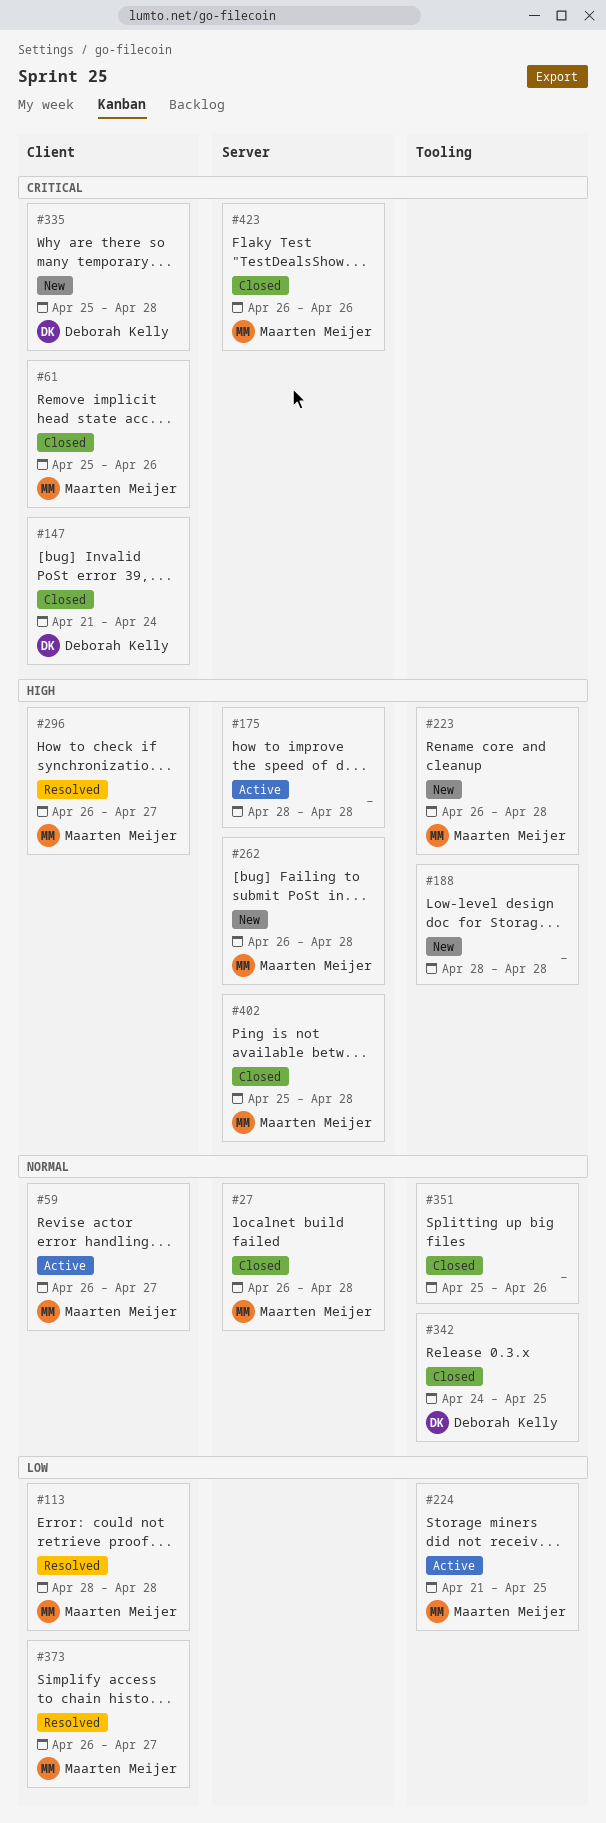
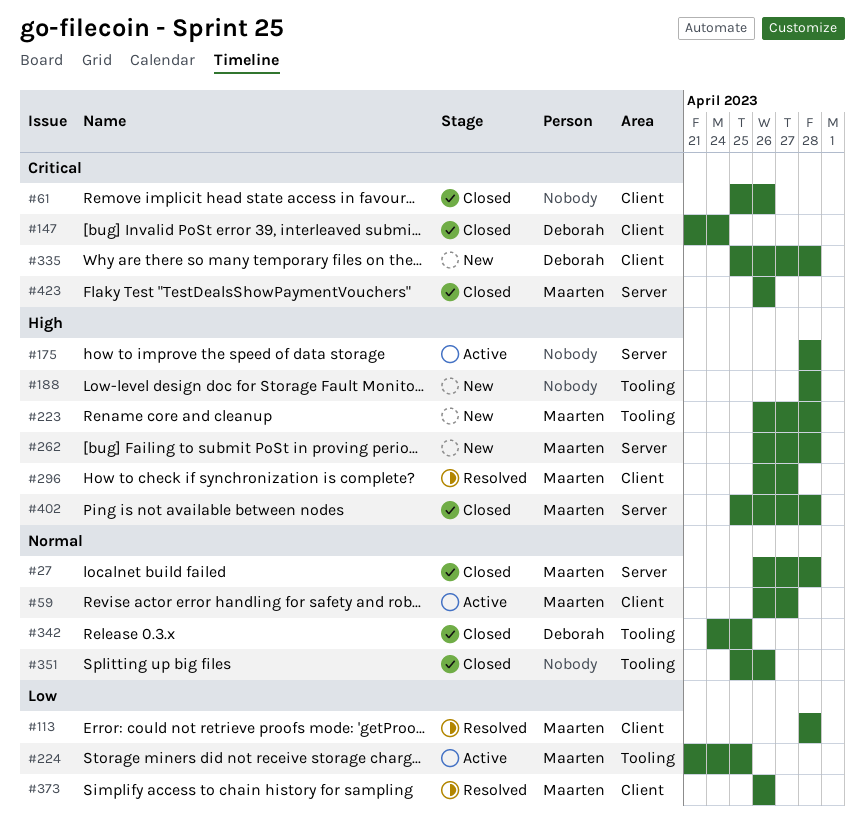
#61, owner: Maarten Meijer -> none
#373, due: Apr 27 -> Apr 26

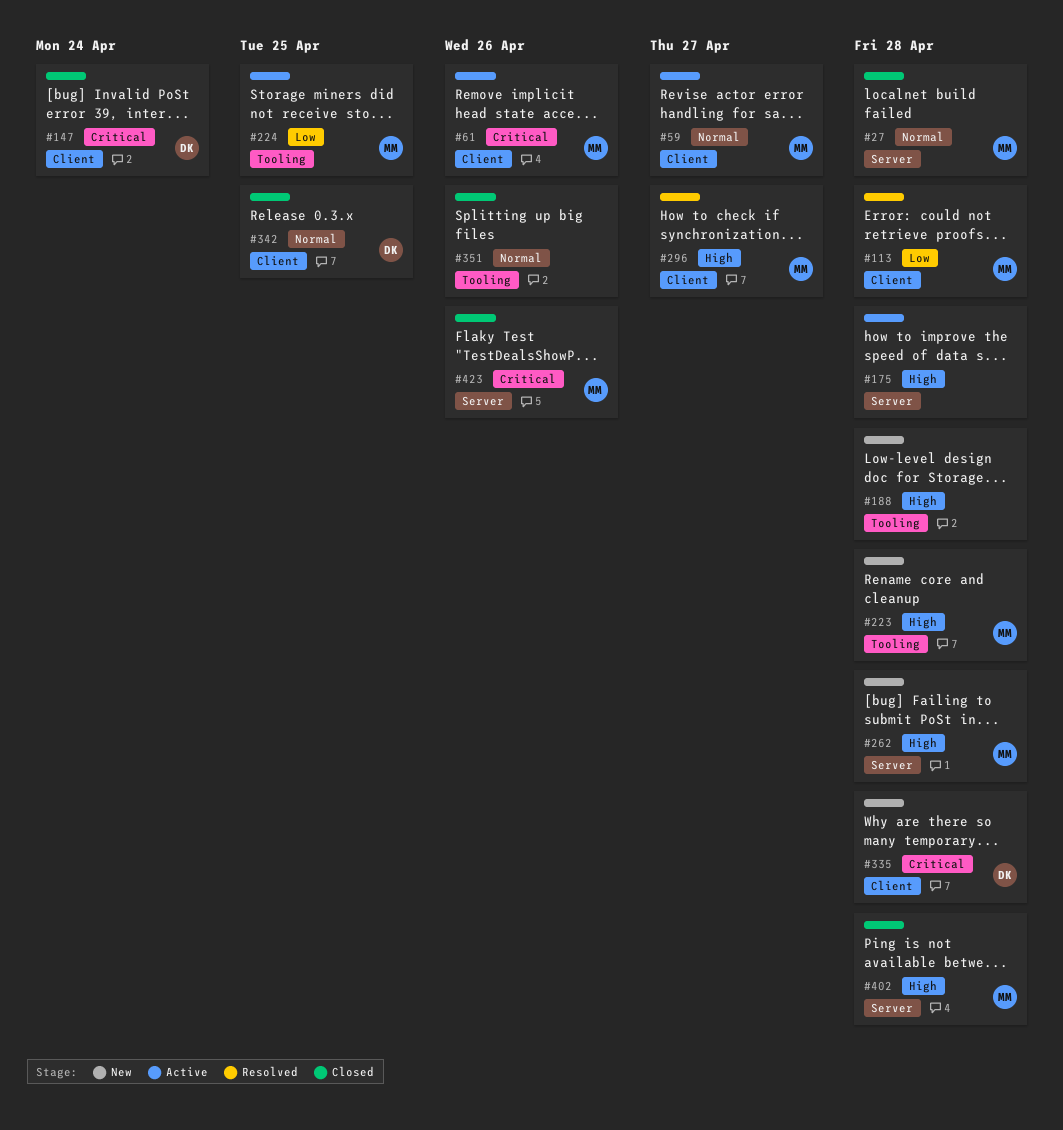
#61, status: Closed -> Active
#61, owner: none -> Maarten
#342, label: Tooling -> Client
#373: present -> none

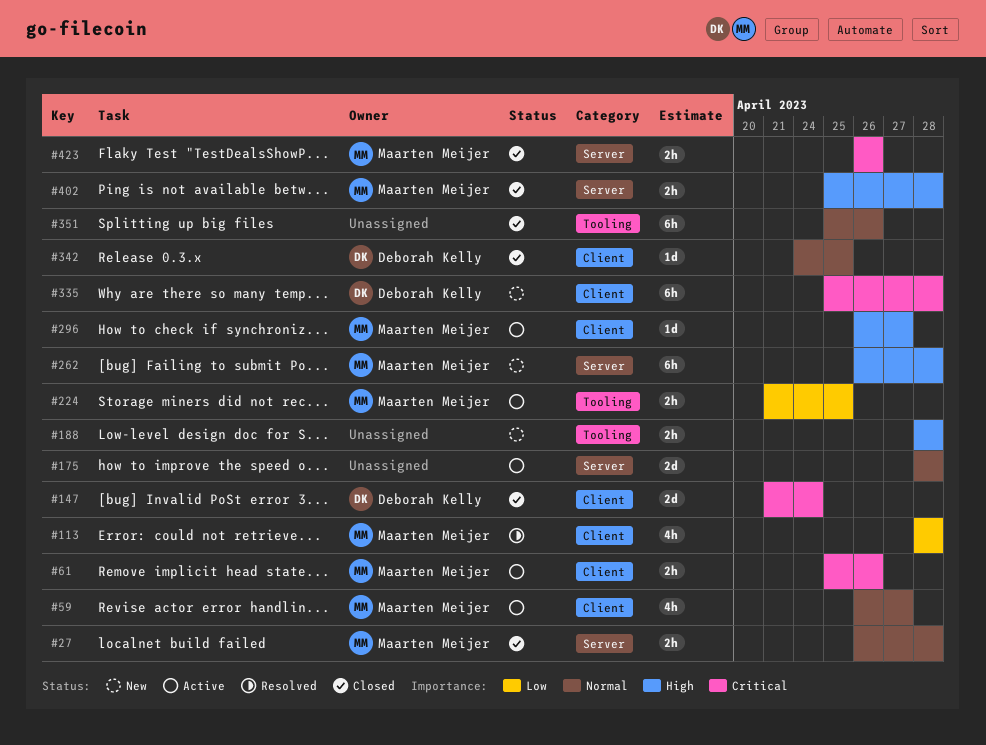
#175, priority: High -> Normal
#223: present -> none
#296, status: Resolved -> Active

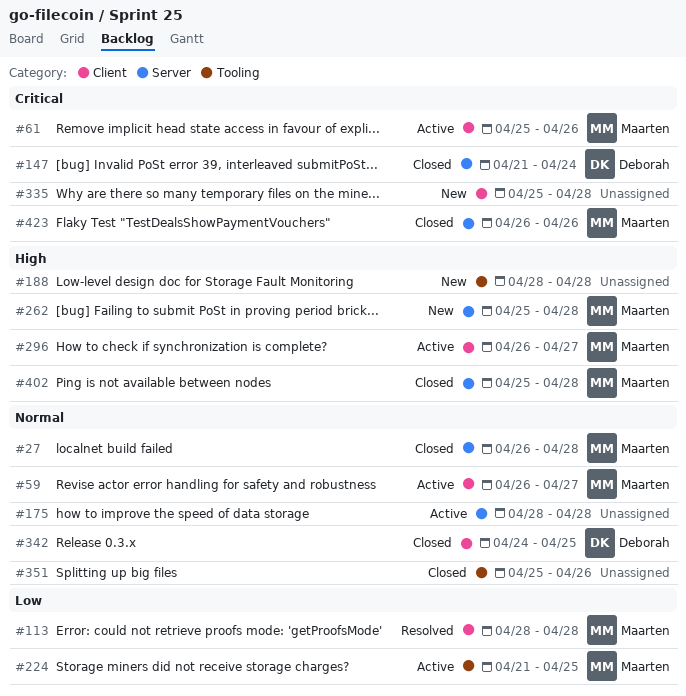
#147, label: Client -> Server
#262, start: Apr 26 -> Apr 25
#335, owner: Deborah Kelly -> none

